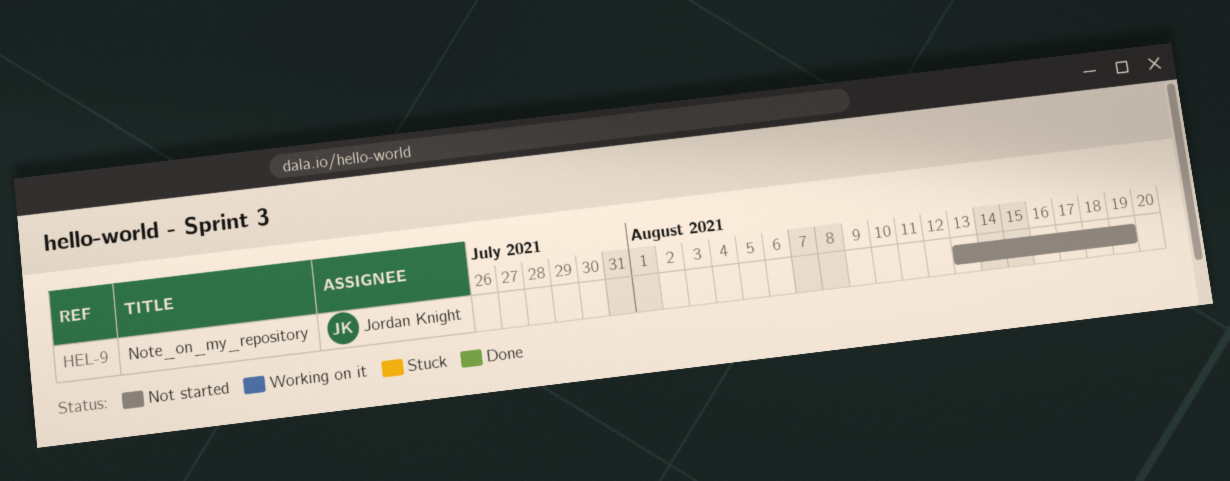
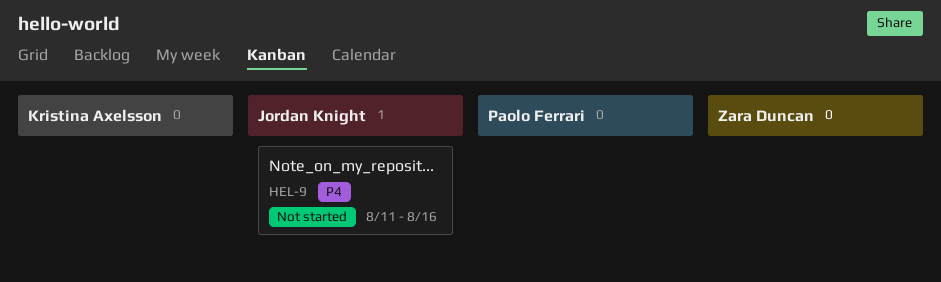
HEL-9, start: Aug 13 -> Aug 11
HEL-9, due: Aug 19 -> Aug 16

